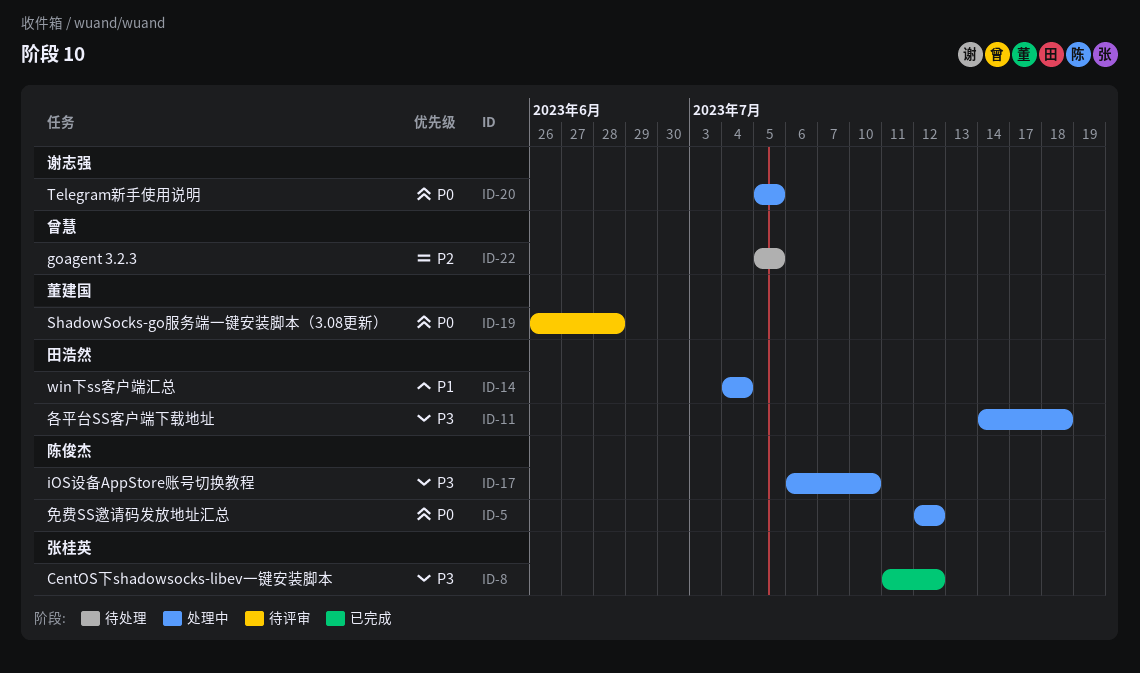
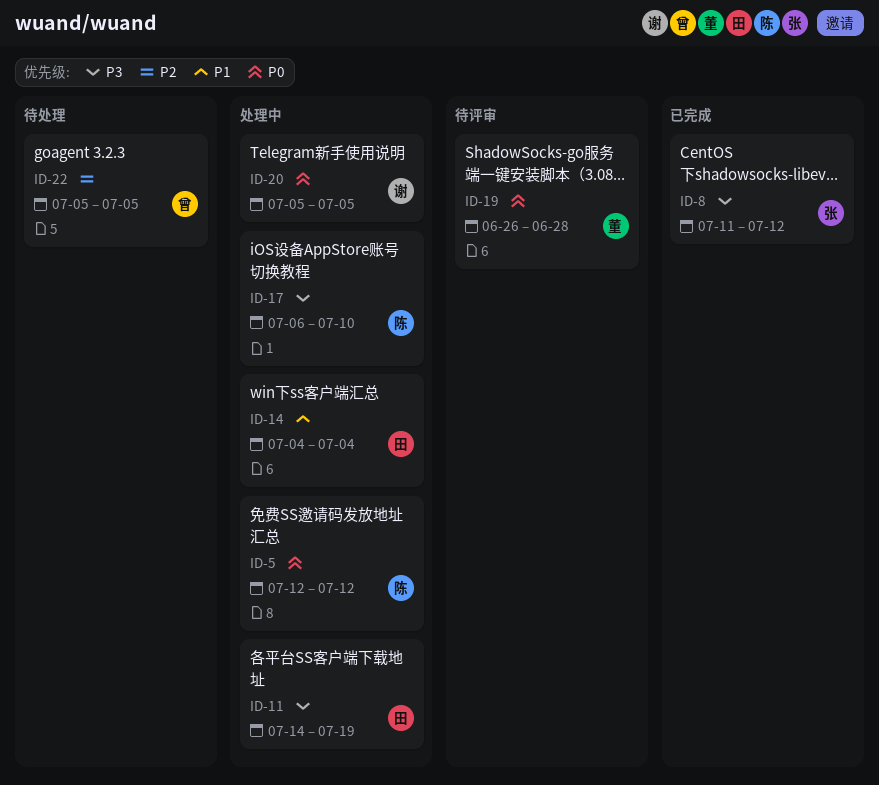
ID-11, due: Jul 18 -> Jul 19

